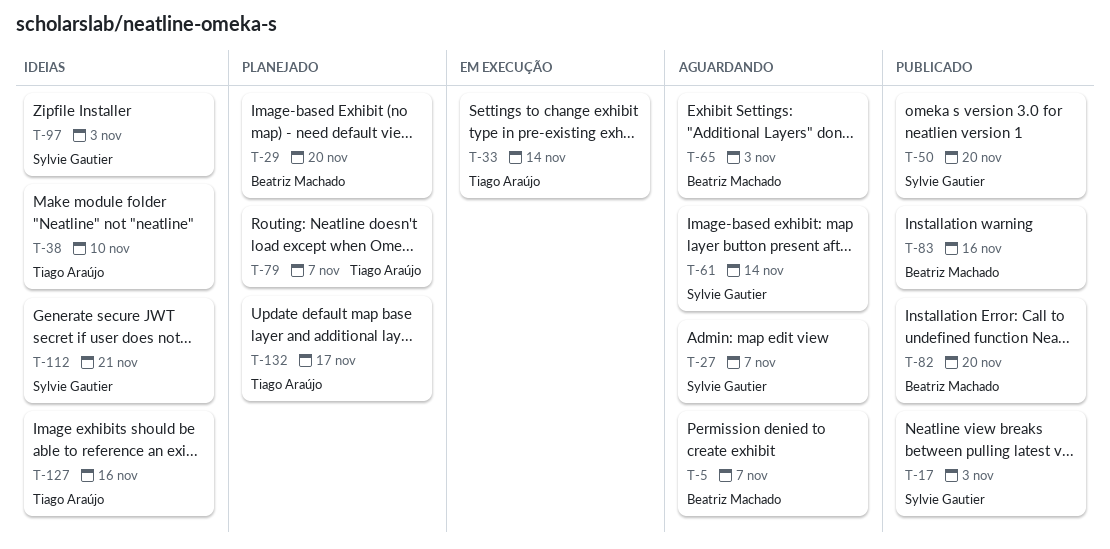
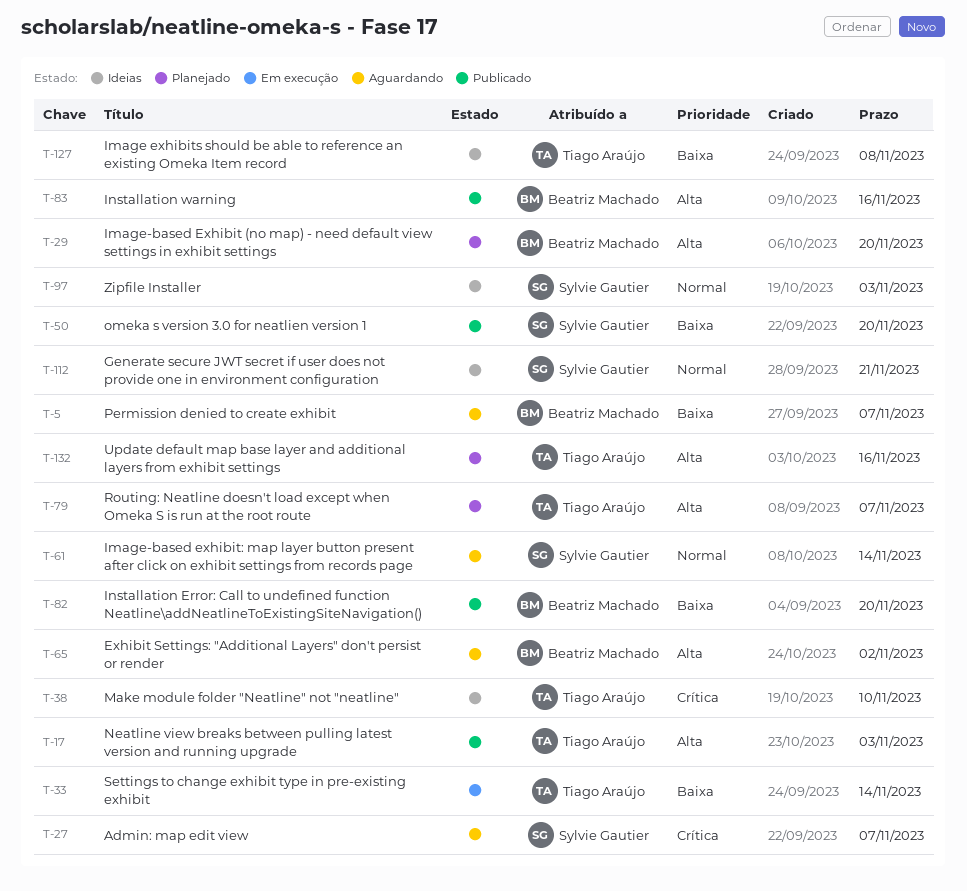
T-17, owner: Sylvie Gautier -> Tiago Araújo
T-65, due: Nov 3 -> Nov 2
T-127, due: Nov 16 -> Nov 8
T-132, due: Nov 17 -> Nov 16

